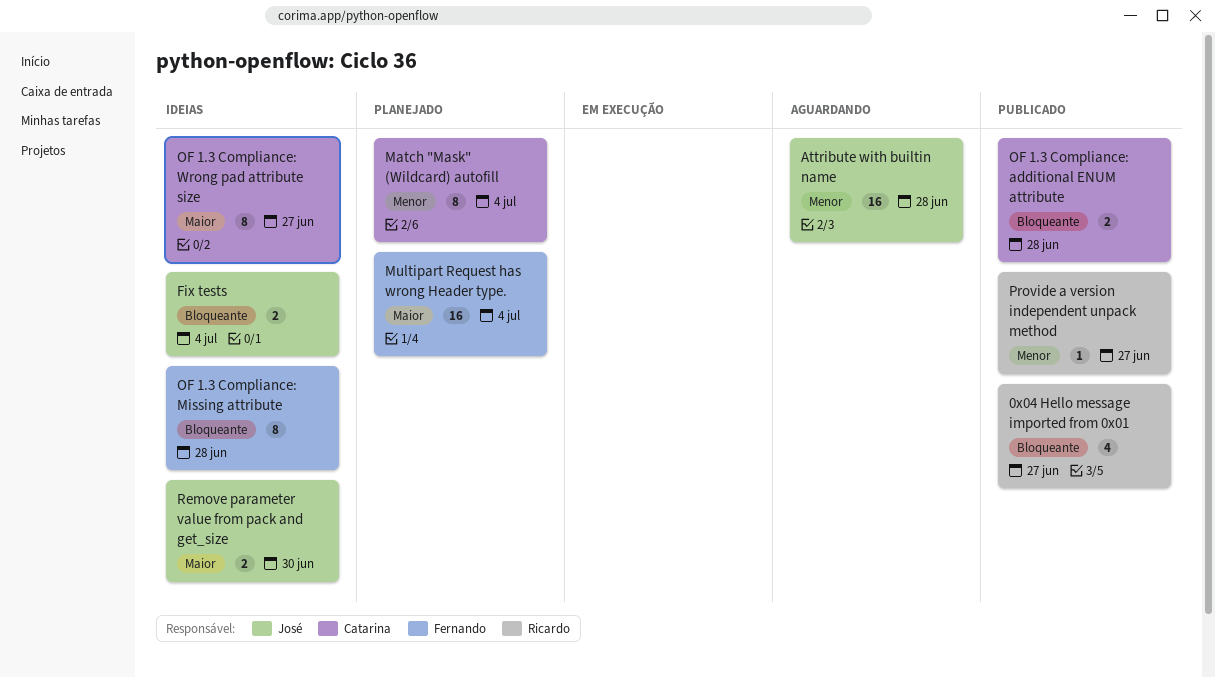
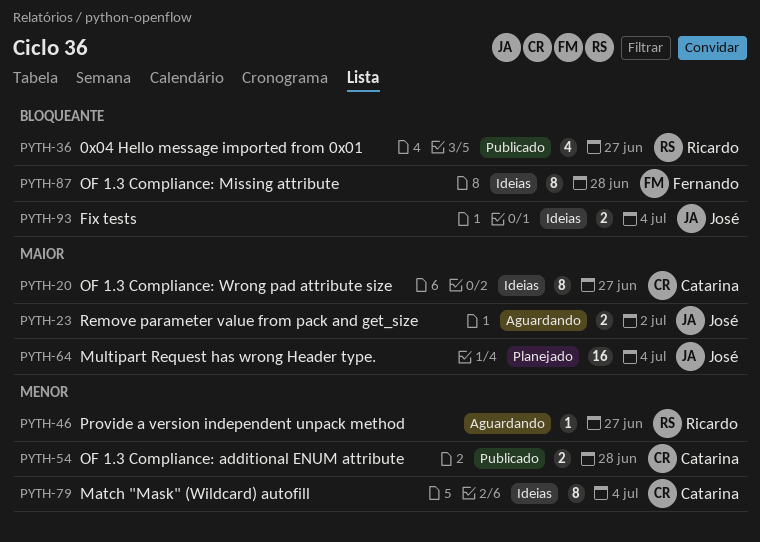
Attribute with builtin name: present -> none
Match "Mask" (Wildcard) autofill, status: Planejado -> Ideias
Multipart Request has wrong Header type., owner: Fernando -> José
OF 1.3 Compliance: additional ENUM attribute, priority: Bloqueante -> Menor
Provide a version independent unpack method, status: Publicado -> Aguardando
Remove parameter value from pack and get_size, status: Ideias -> Aguardando
Remove parameter value from pack and get_size, due: Jun 30 -> Jul 2

